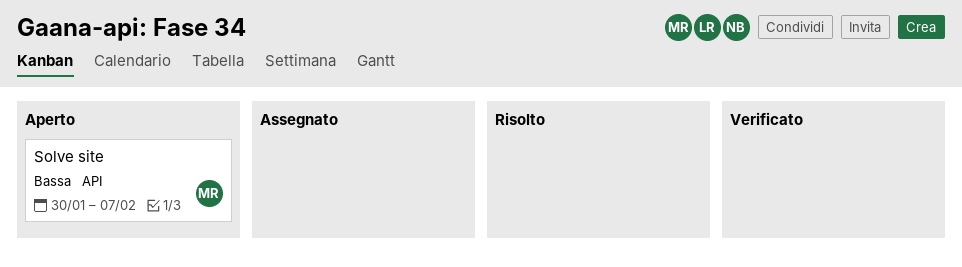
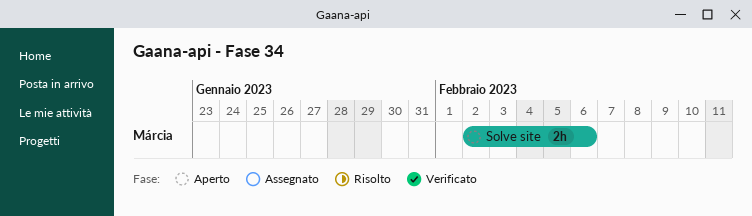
Solve site, start: Jan 30 -> Feb 2
Solve site, due: Feb 7 -> Feb 6

